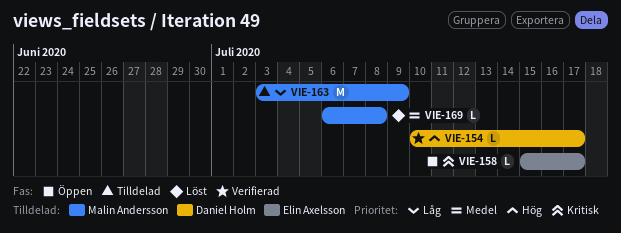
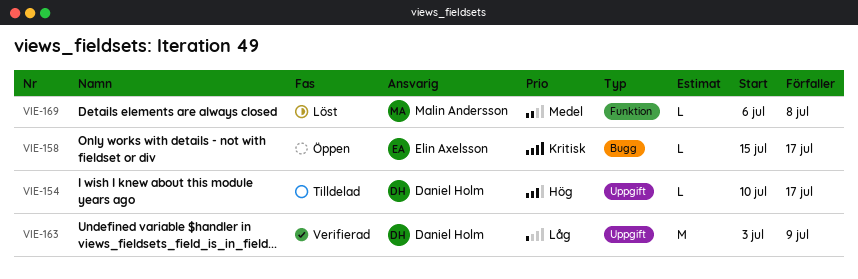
VIE-154, status: Verifierad -> Tilldelad
VIE-163, status: Tilldelad -> Verifierad
VIE-163, owner: Malin Andersson -> Daniel Holm

